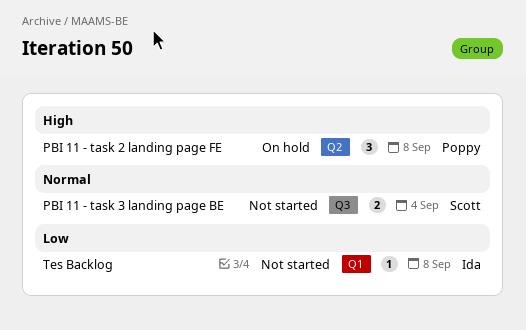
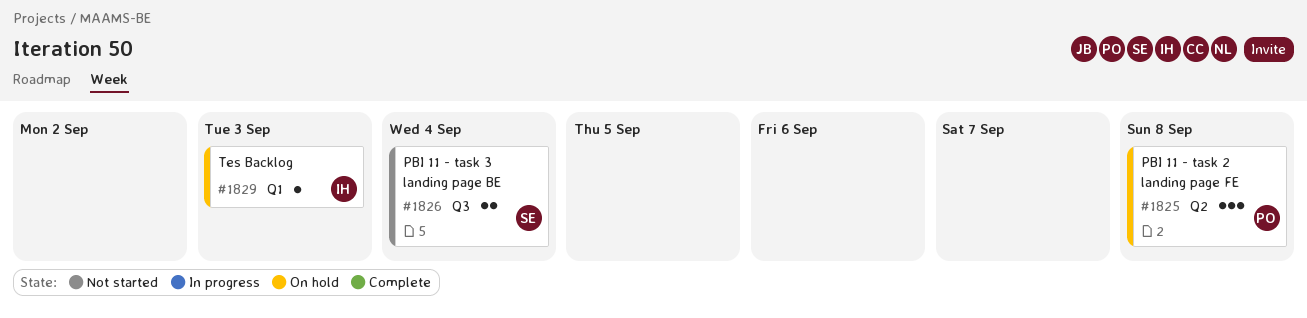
Tes Backlog, status: Not started -> On hold
Tes Backlog, due: Sep 8 -> Sep 3

